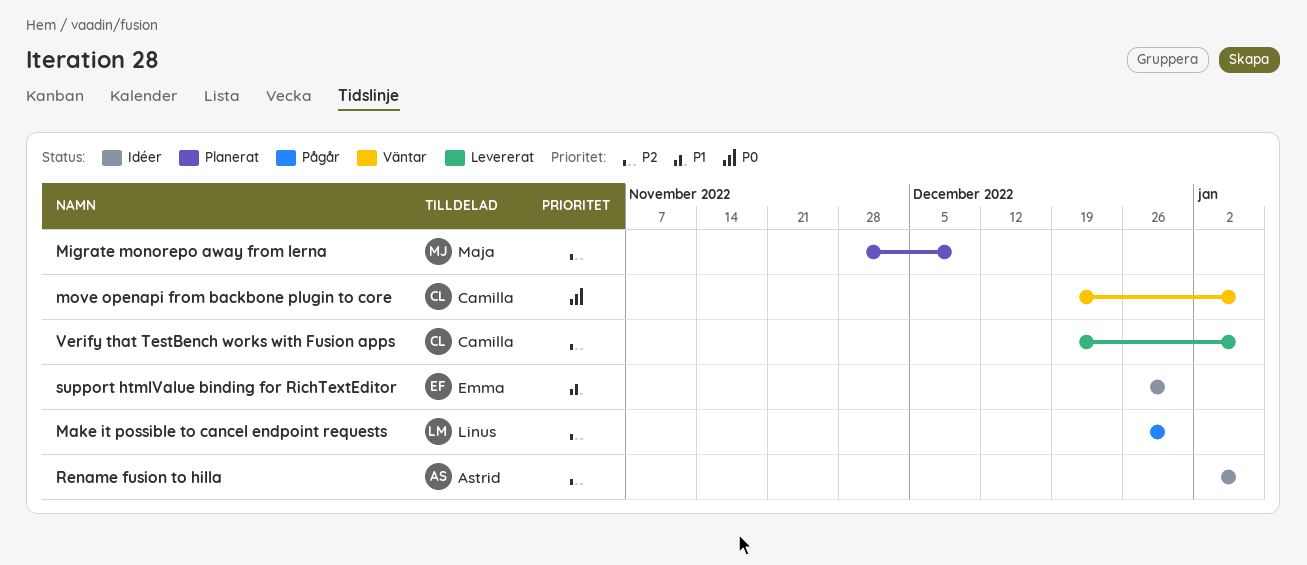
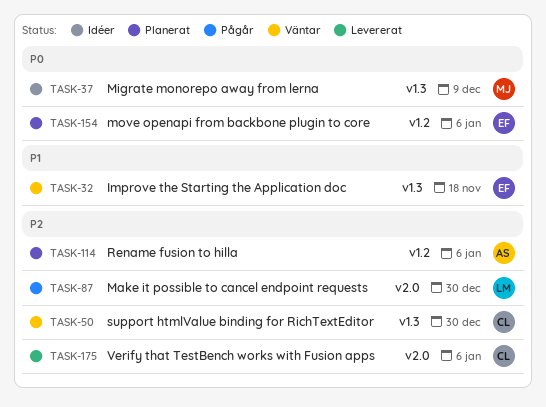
Improve the Starting the Application doc: none -> present
Migrate monorepo away from lerna, status: Planerat -> Idéer
Migrate monorepo away from lerna, priority: P2 -> P0
move openapi from backbone plugin to core, status: Väntar -> Planerat
move openapi from backbone plugin to core, owner: Camilla -> Emma
Rename fusion to hilla, status: Idéer -> Planerat
support htmlValue binding for RichTextEditor, status: Idéer -> Väntar
support htmlValue binding for RichTextEditor, owner: Emma -> Camilla
support htmlValue binding for RichTextEditor, priority: P1 -> P2

